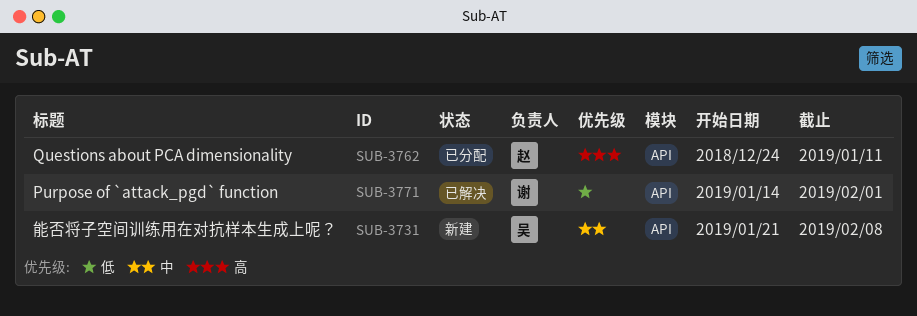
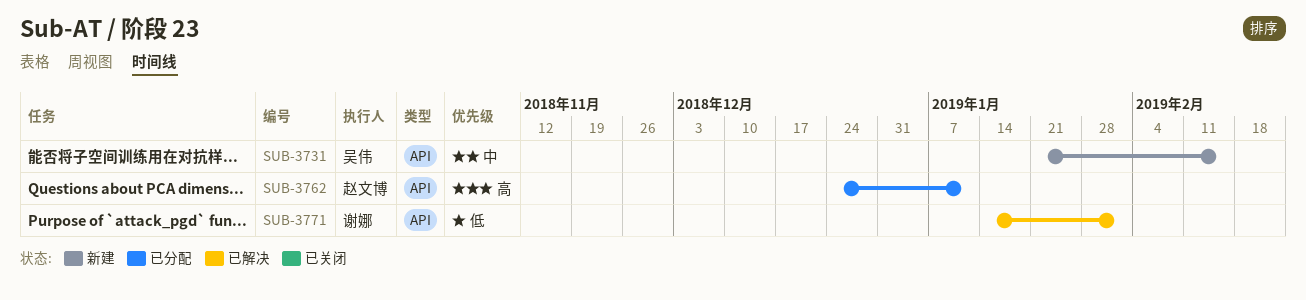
SUB-3731, due: Feb 8 -> Feb 15

